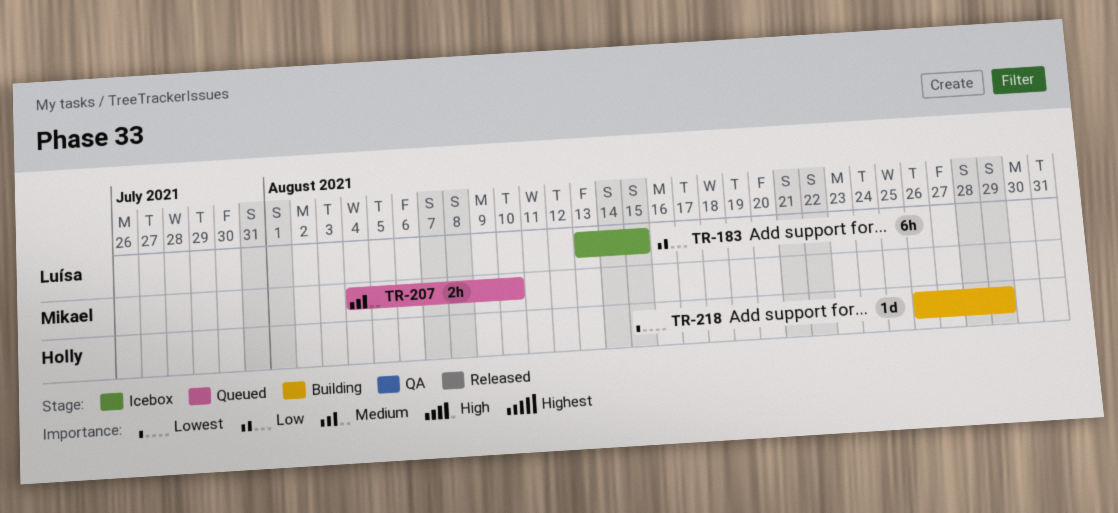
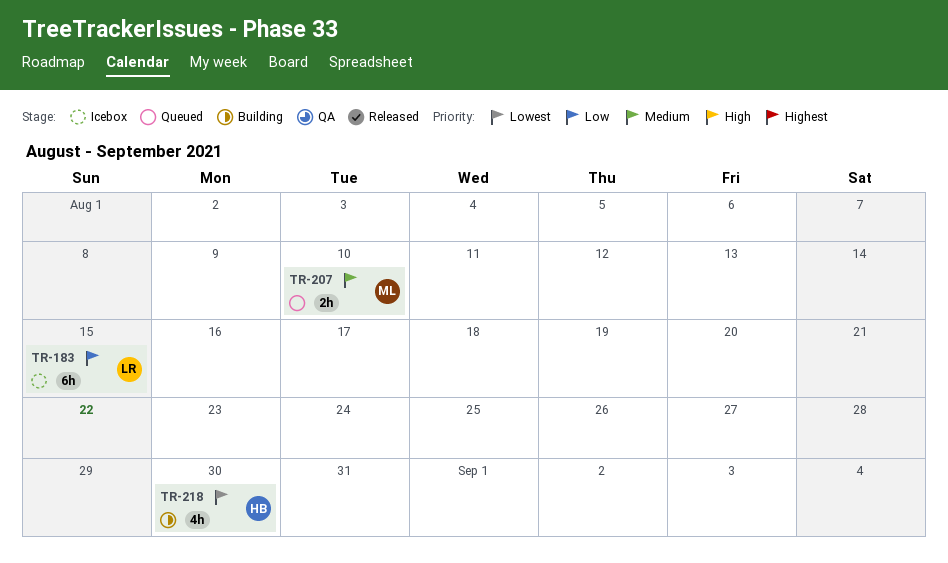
TR-218, estimate: 1d -> 4h
TR-218, due: Aug 29 -> Aug 30

